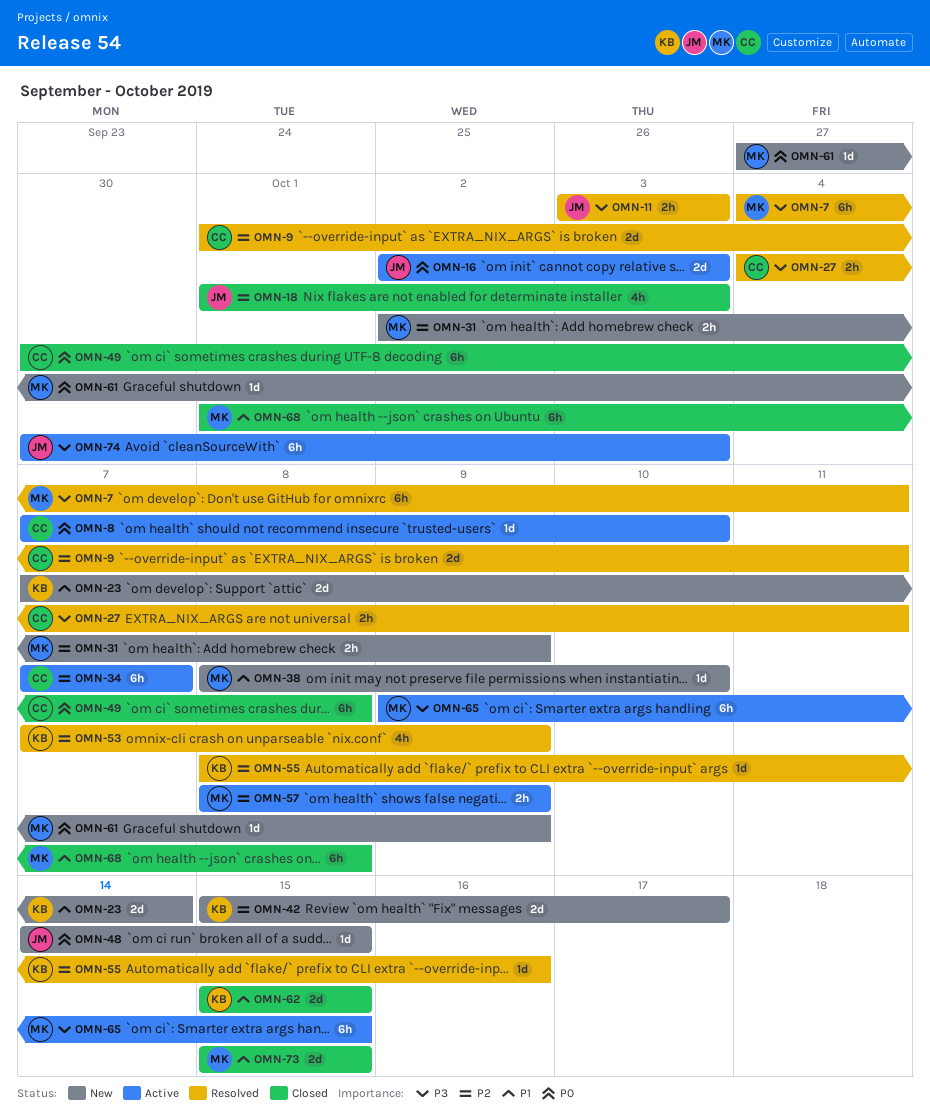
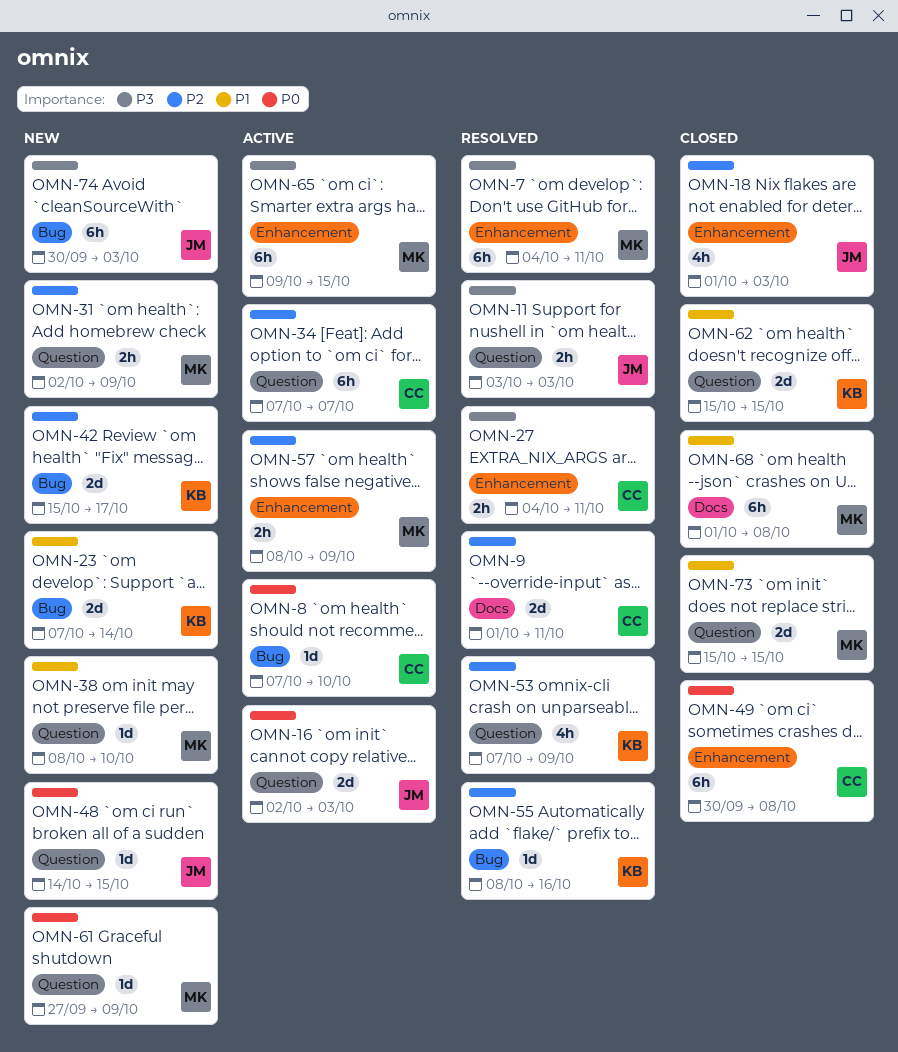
OMN-74, status: Active -> New

